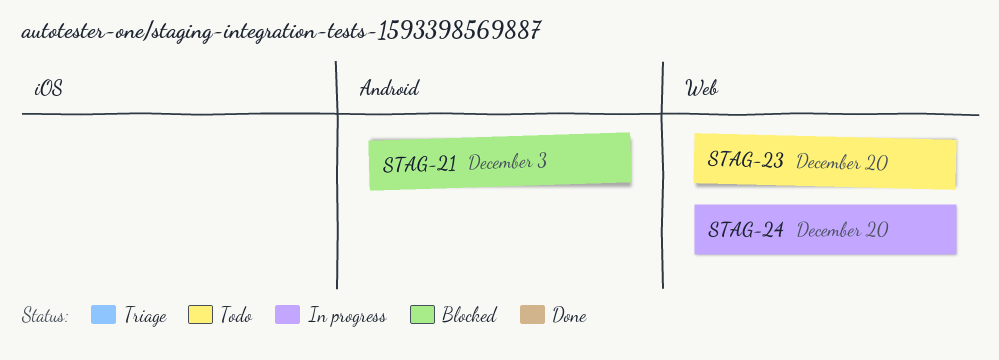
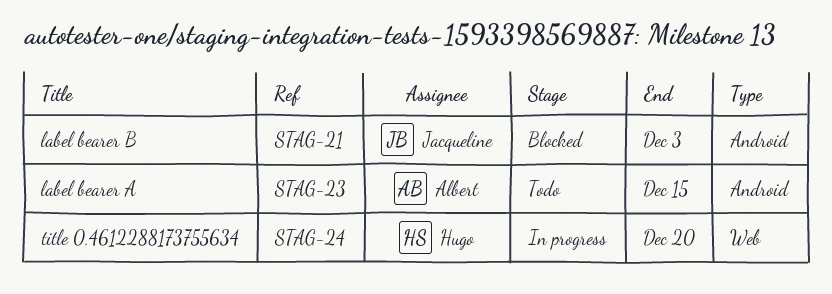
STAG-23, label: Web -> Android
STAG-23, due: Dec 20 -> Dec 15

